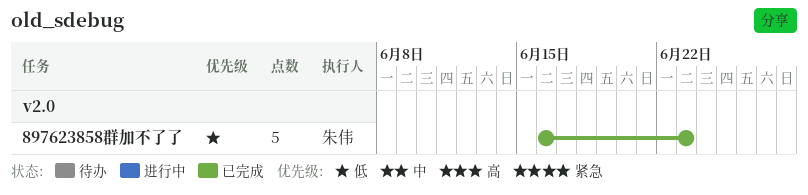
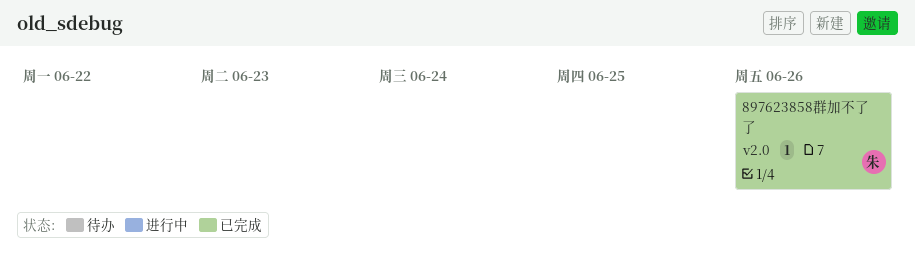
897623858群加不了了, estimate: 5 -> 1
897623858群加不了了, due: Jun 23 -> Jun 26

